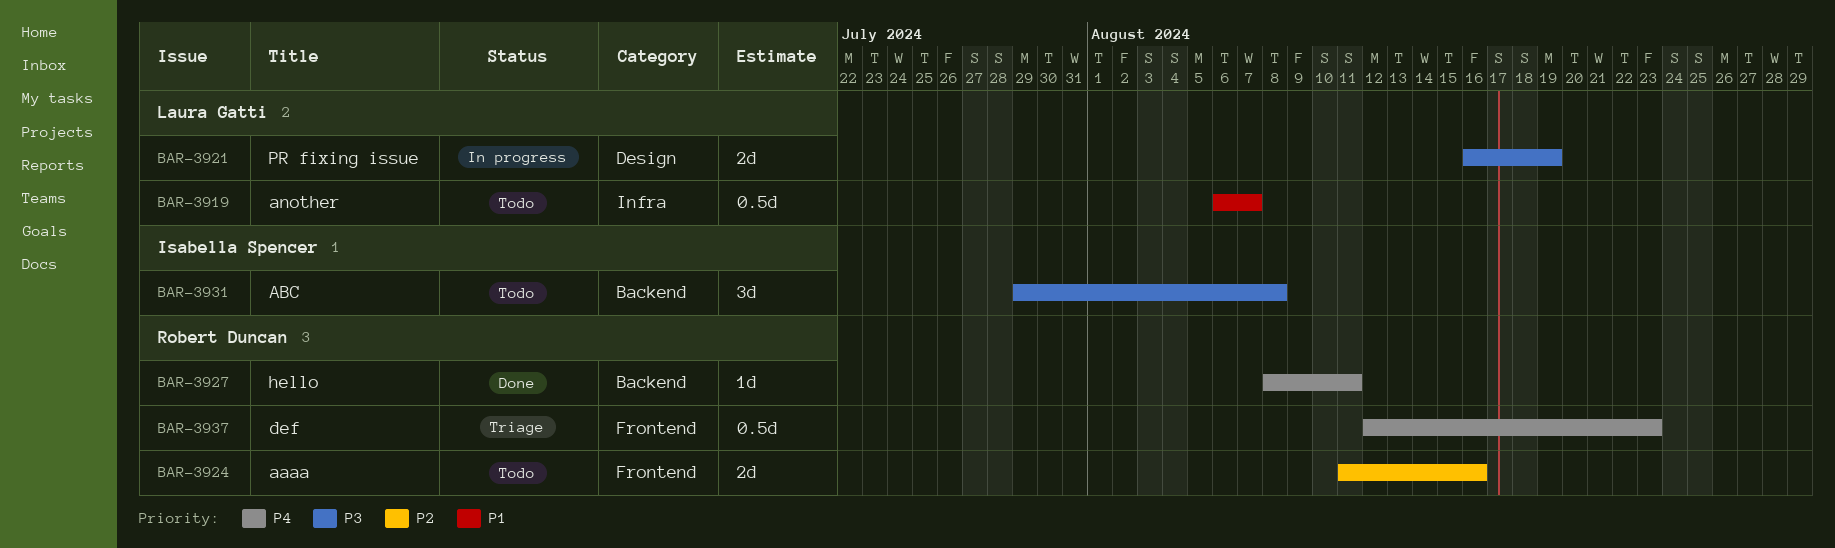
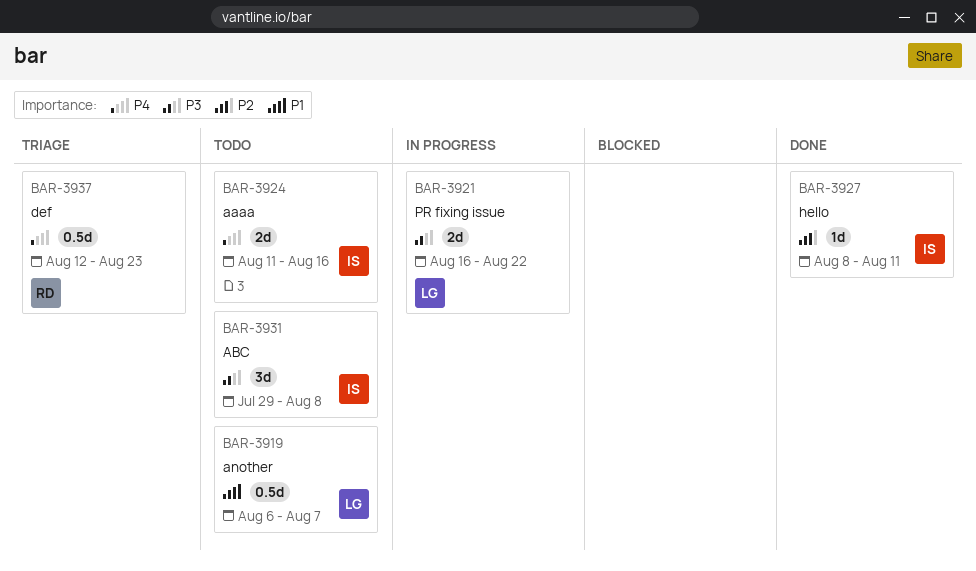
BAR-3921, due: Aug 19 -> Aug 22
BAR-3924, owner: Robert Duncan -> Isabella Spencer
BAR-3924, priority: P2 -> P4
BAR-3927, owner: Robert Duncan -> Isabella Spencer
BAR-3927, priority: P4 -> P2

